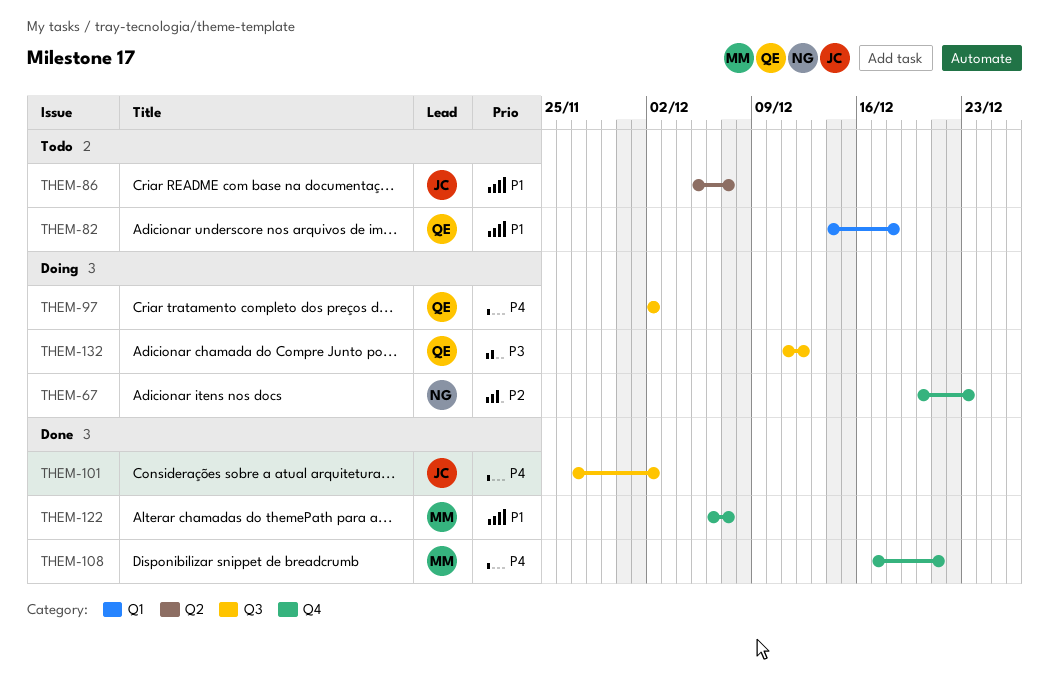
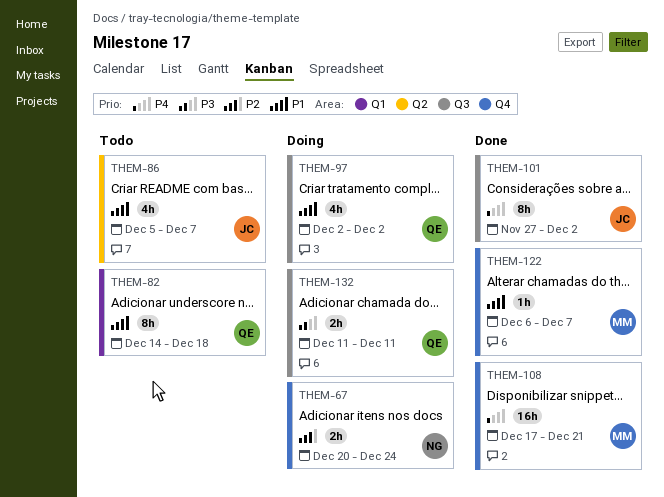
THEM-67, due: Dec 23 -> Dec 24
THEM-97, priority: P4 -> P1
THEM-132, due: Dec 12 -> Dec 11

